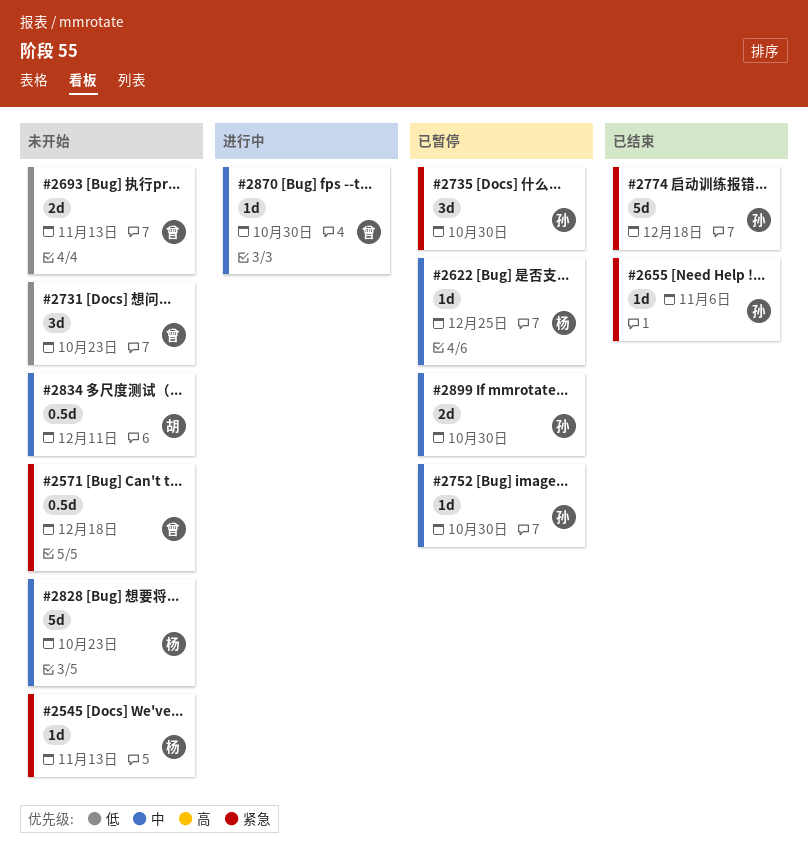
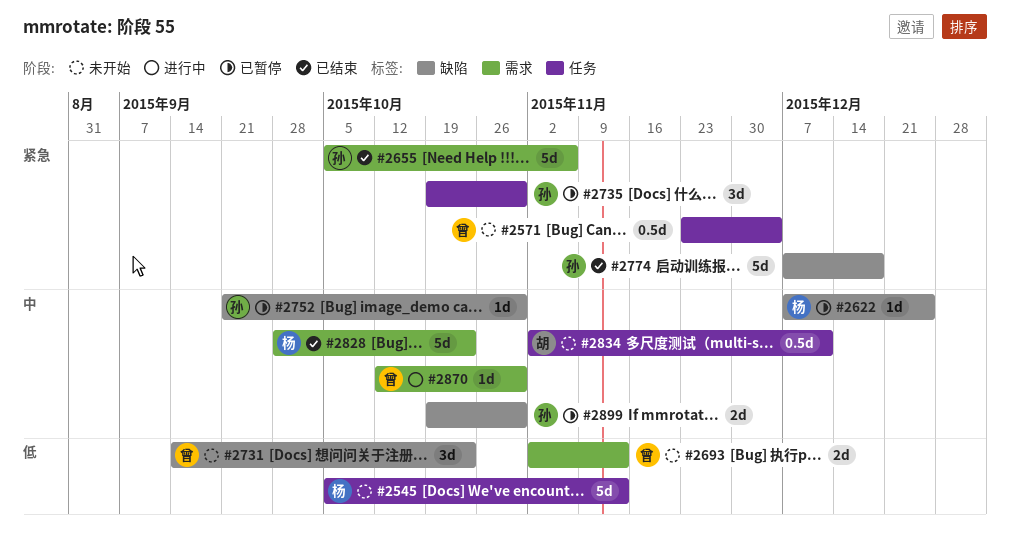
#2545, priority: 紧急 -> 低
#2545, estimate: 1d -> 5d
#2571, due: Dec 18 -> Dec 4
#2655, estimate: 1d -> 5d
#2828, status: 未开始 -> 已结束

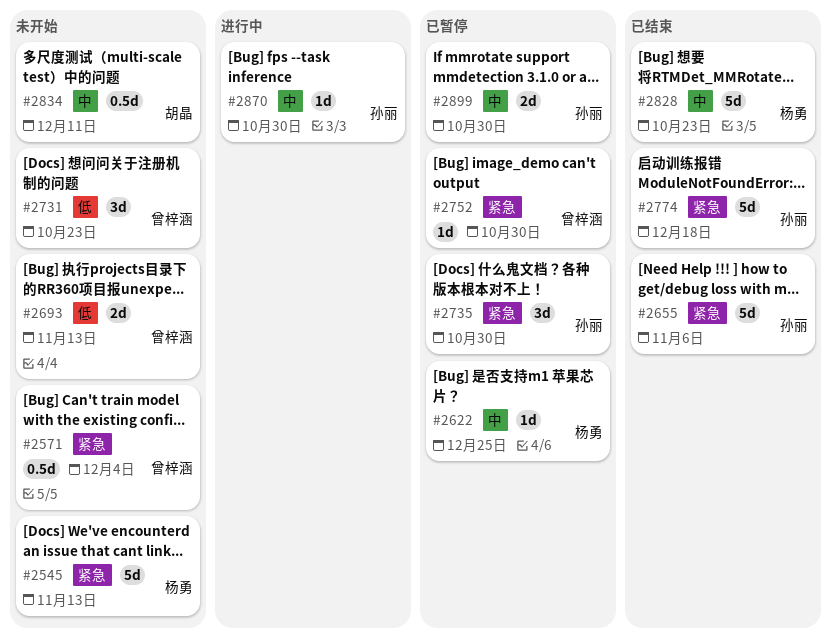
#2545, priority: 低 -> 紧急
#2752, owner: 孙丽 -> 曾梓涵
#2752, priority: 中 -> 紧急
#2870, owner: 曾梓涵 -> 孙丽

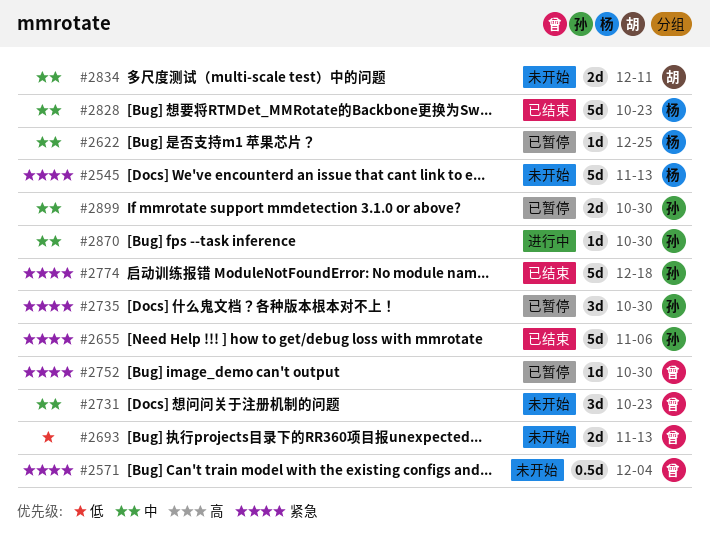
#2731, priority: 低 -> 中
#2834, estimate: 0.5d -> 2d

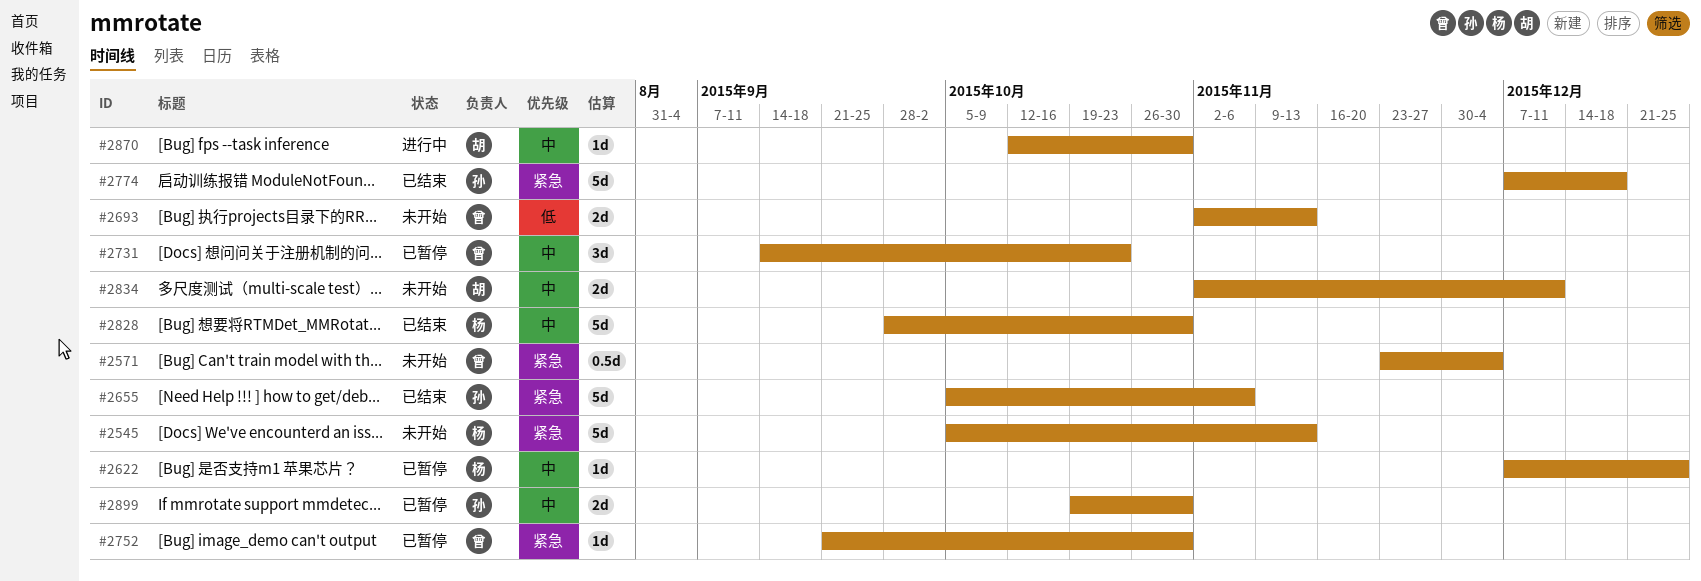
#2731, status: 未开始 -> 已暂停
#2735: present -> none
#2828, due: Oct 23 -> Oct 30
#2870, owner: 孙 -> 胡

